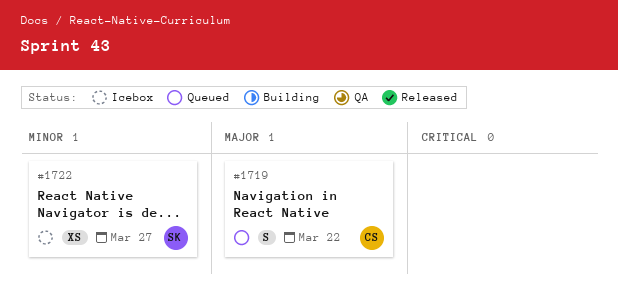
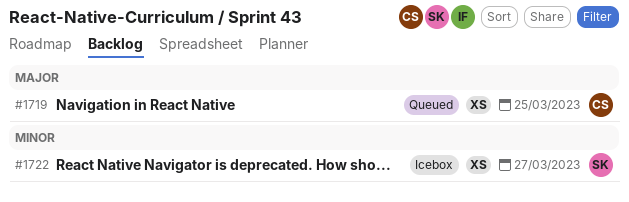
#1719, estimate: S -> XS
#1719, due: Mar 22 -> Mar 25

